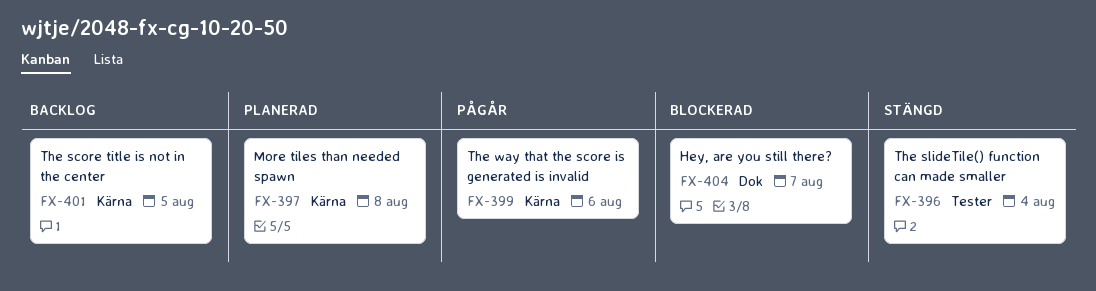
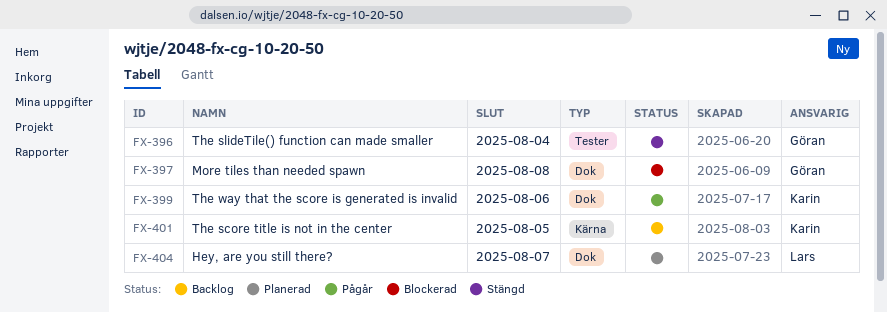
FX-397, status: Planerad -> Blockerad
FX-397, label: Kärna -> Dok
FX-399, label: Kärna -> Dok
FX-404, status: Blockerad -> Planerad

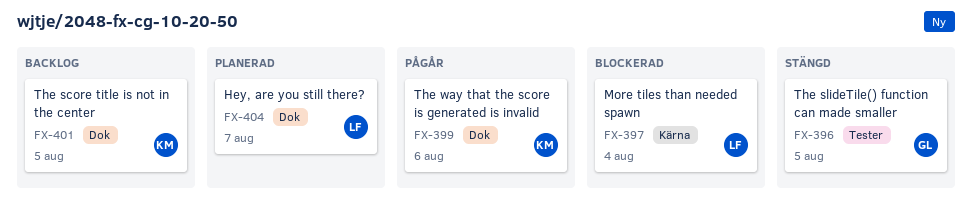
FX-396, due: Aug 4 -> Aug 5
FX-397, owner: Göran -> Lars
FX-397, label: Dok -> Kärna
FX-397, due: Aug 8 -> Aug 4
FX-401, label: Kärna -> Dok

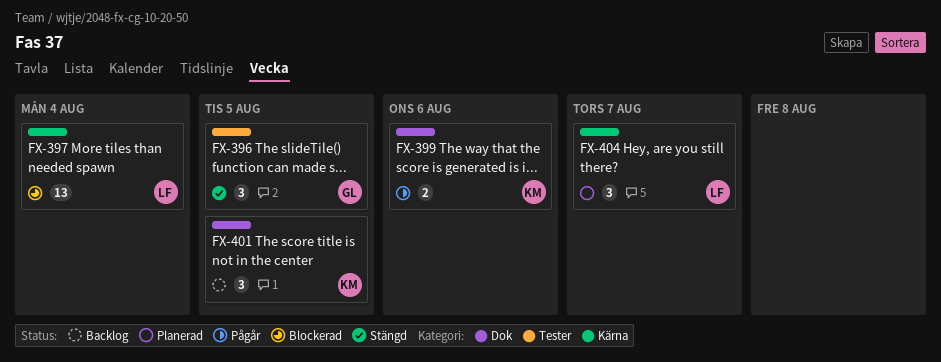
FX-404, label: Dok -> Kärna

